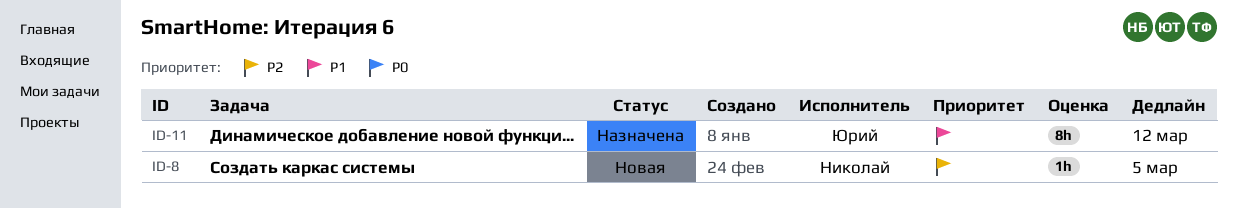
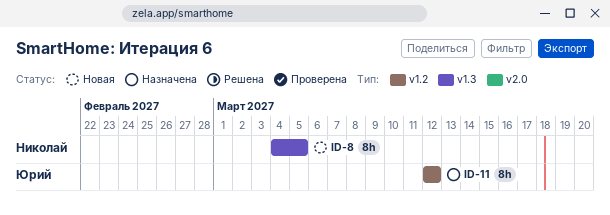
ID-8, estimate: 1h -> 8h

